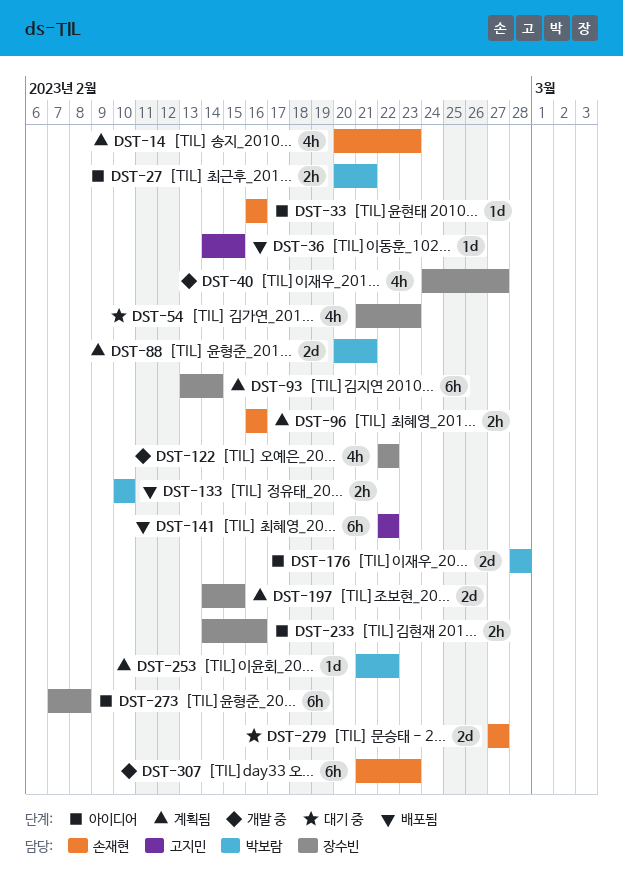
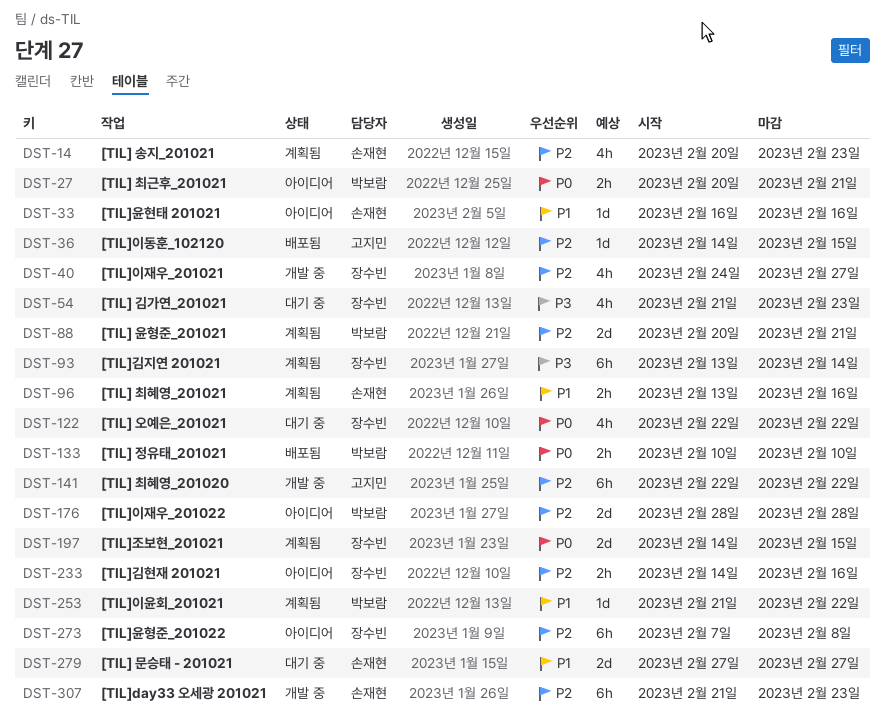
DST-96, start: Feb 16 -> Feb 13
DST-122, status: 개발 중 -> 대기 중
DST-141, status: 배포됨 -> 개발 중

